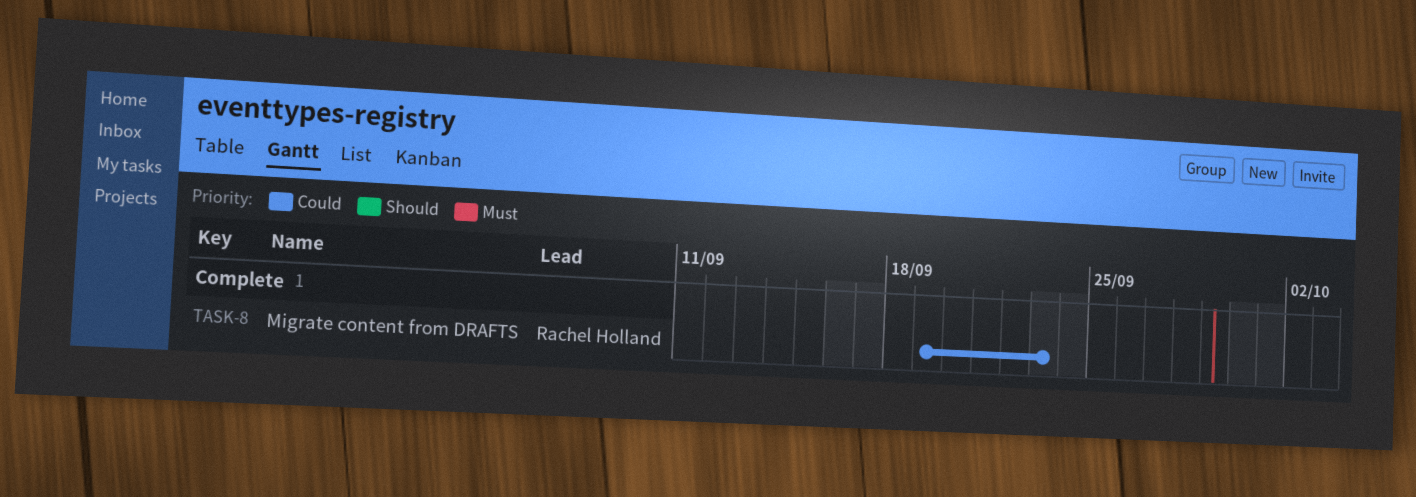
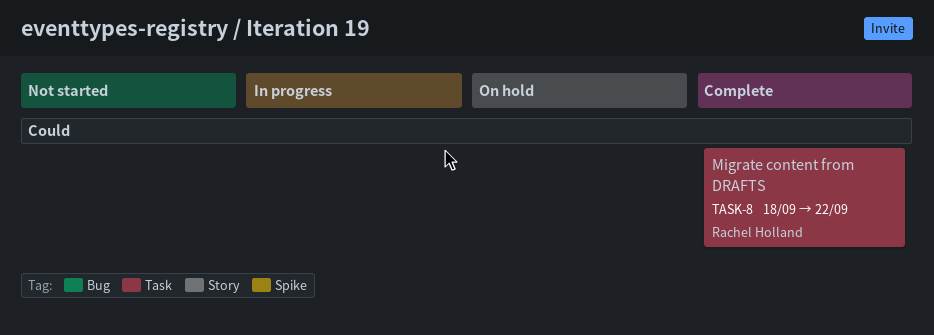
TASK-8, start: Sep 19 -> Sep 18
TASK-8, due: Sep 23 -> Sep 22

